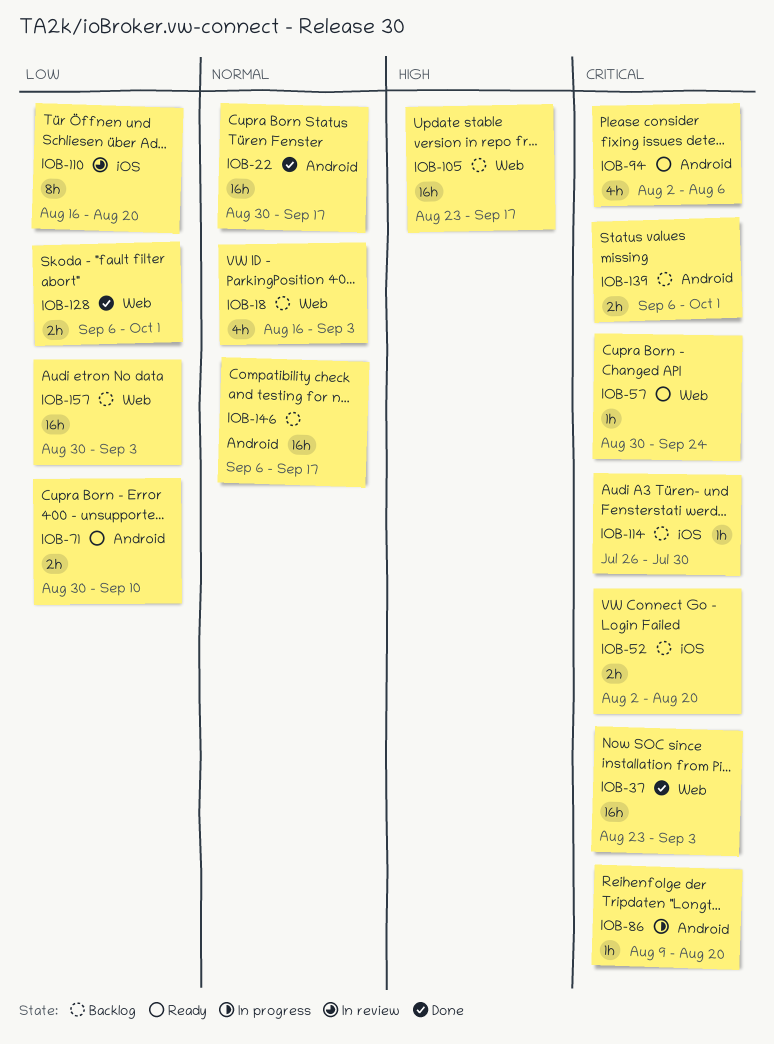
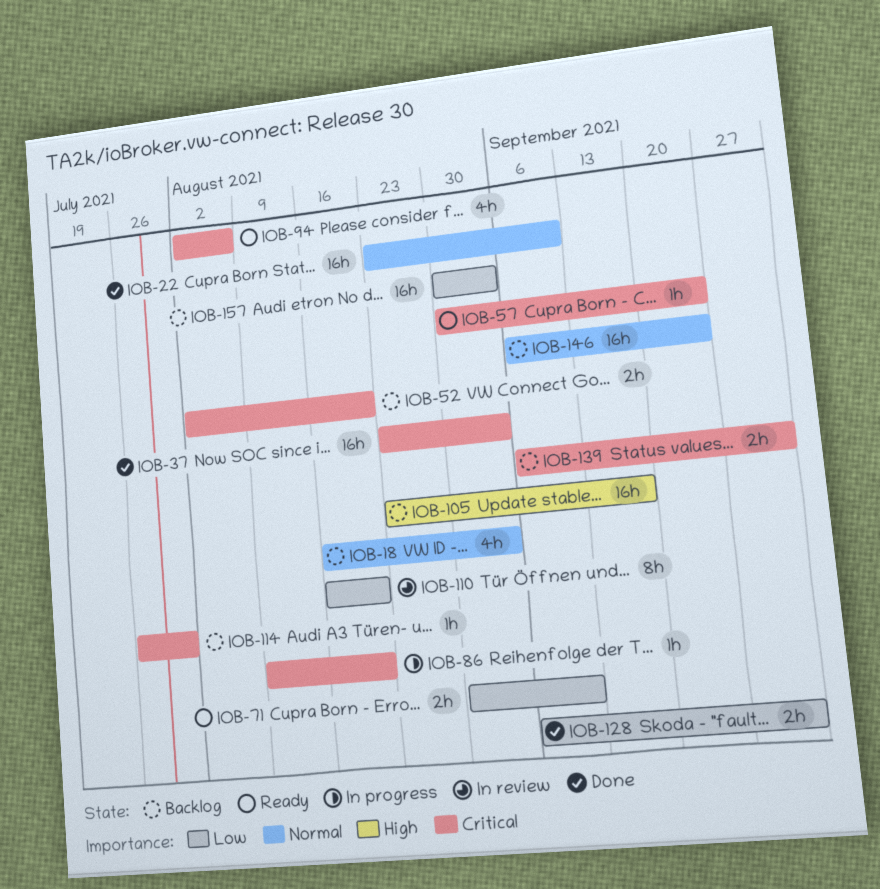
IOB-22, start: Aug 30 -> Aug 23
IOB-22, due: Sep 17 -> Sep 10
IOB-146, due: Sep 17 -> Sep 24

